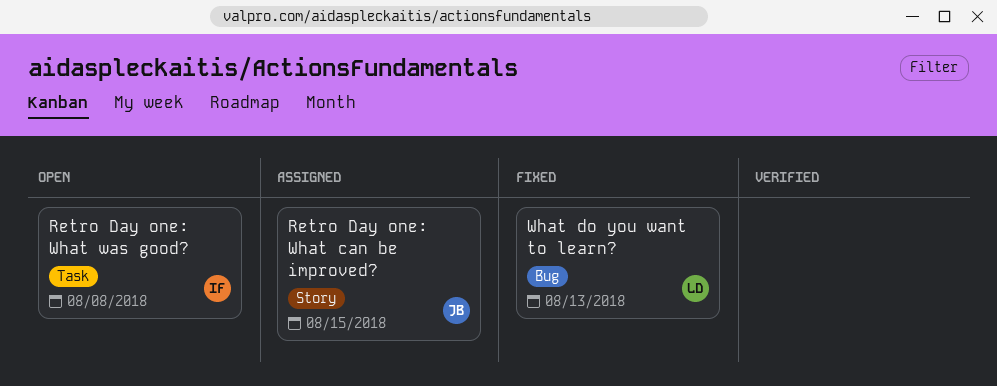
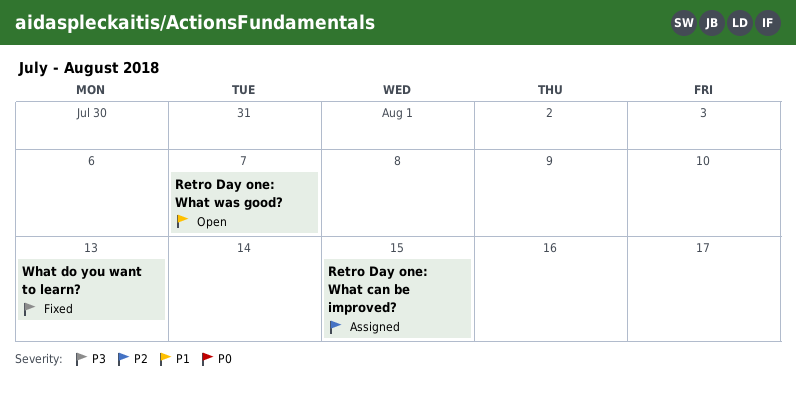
Retro Day one: What was good?, due: Aug 8 -> Aug 7

